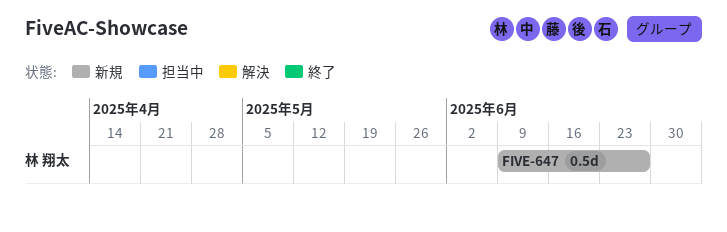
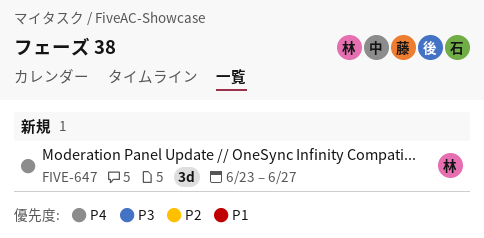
FIVE-647, estimate: 0.5d -> 3d
FIVE-647, start: Jun 9 -> Jun 23

